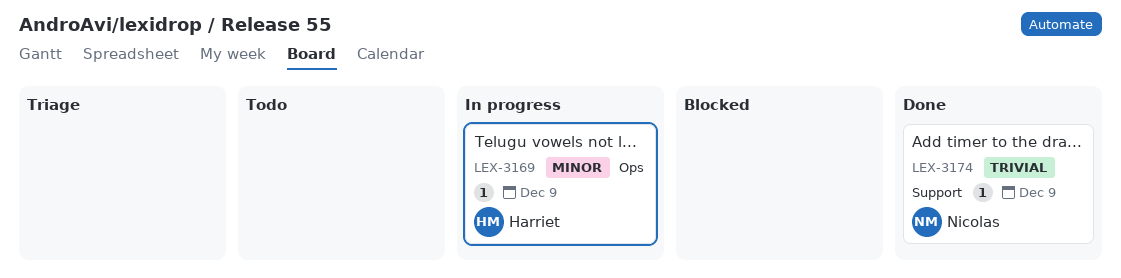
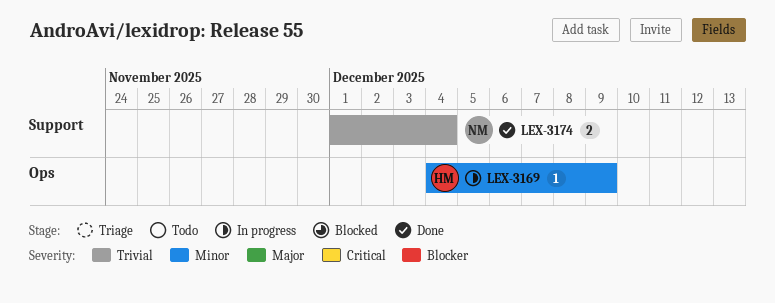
LEX-3174, estimate: 1 -> 2
LEX-3174, due: Dec 9 -> Dec 4

